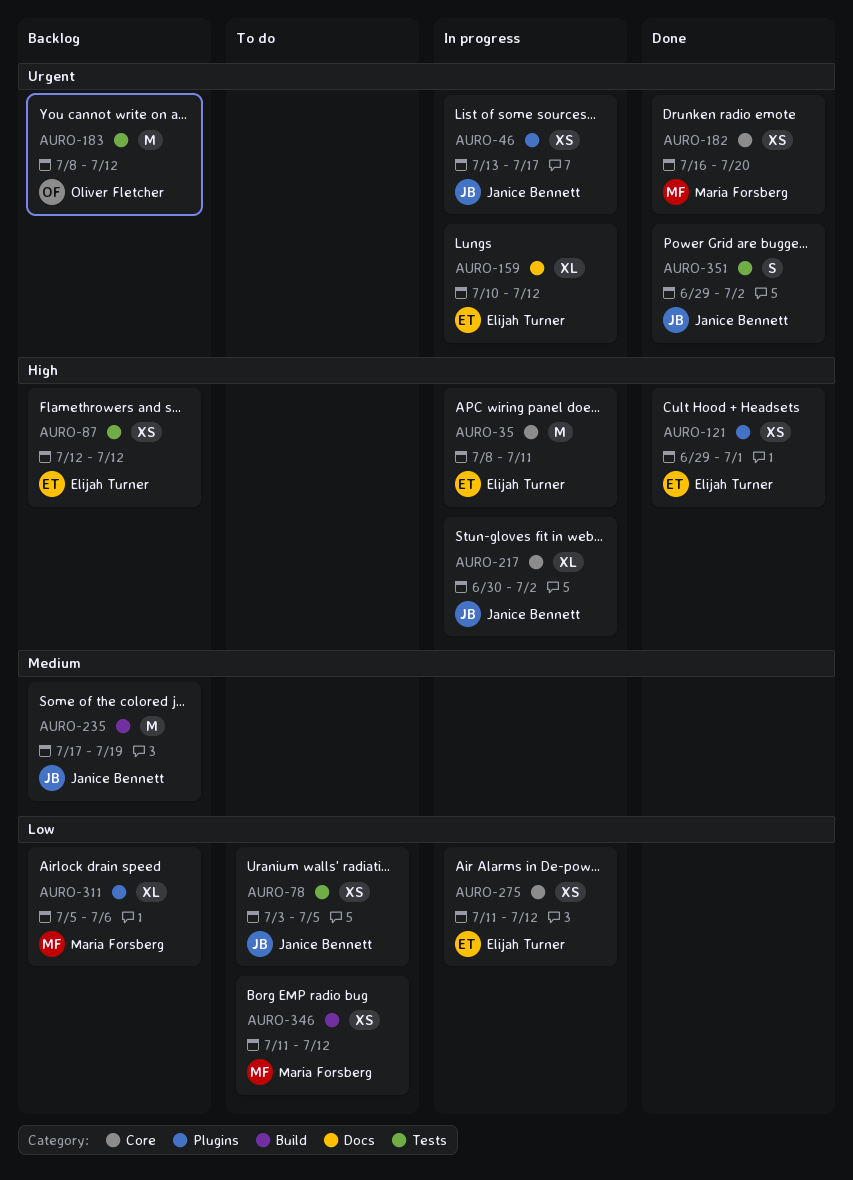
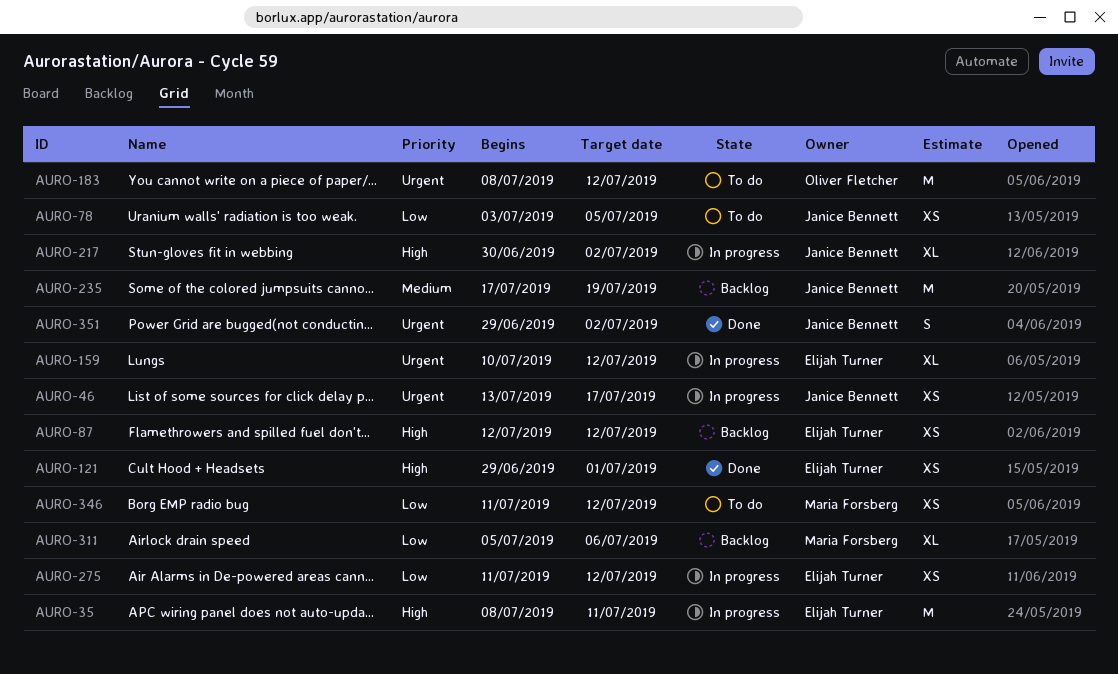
AURO-182: present -> none
AURO-183, status: Backlog -> To do

